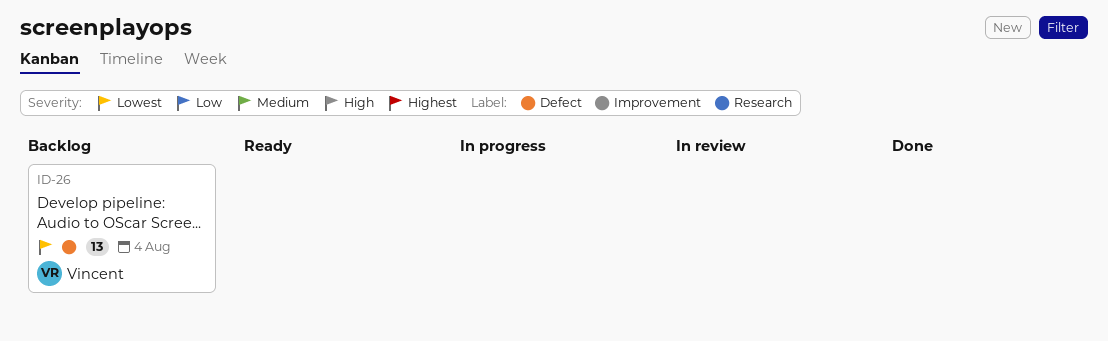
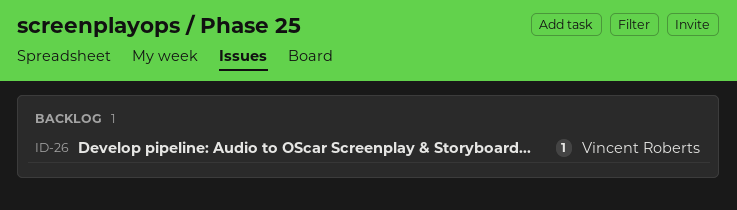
ID-26, estimate: 13 -> 1

